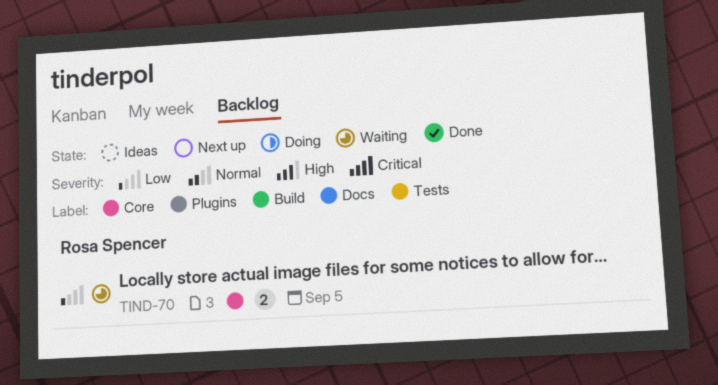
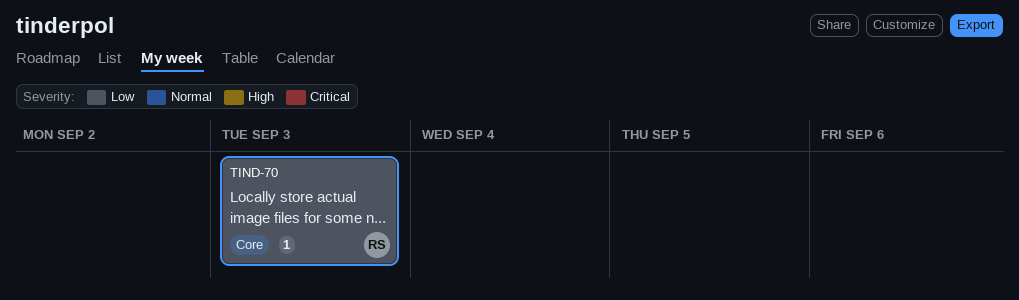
TIND-70, estimate: 2 -> 1
TIND-70, due: Sep 5 -> Sep 3

